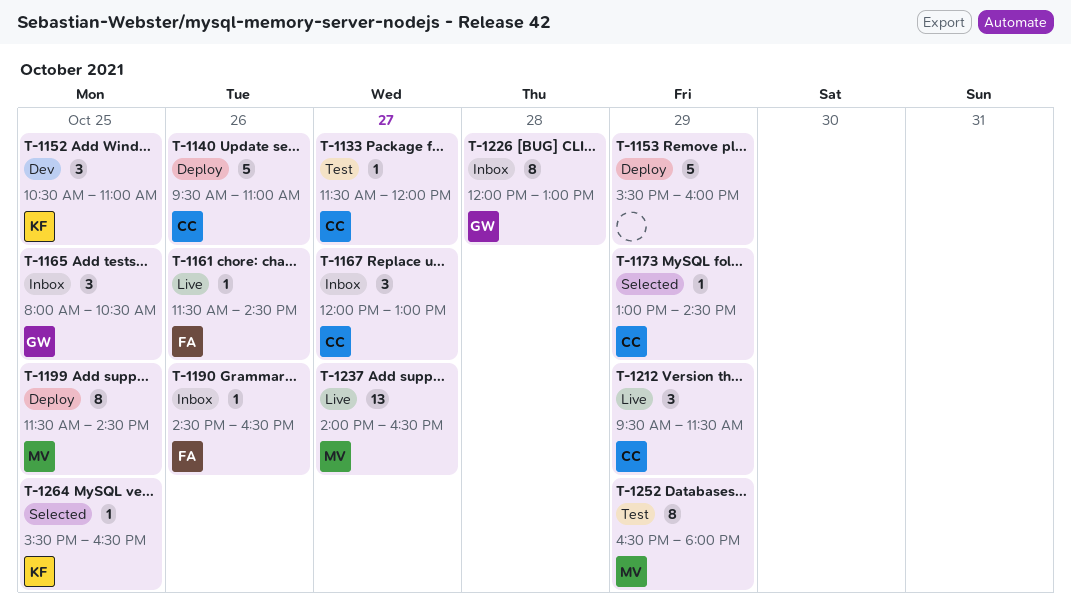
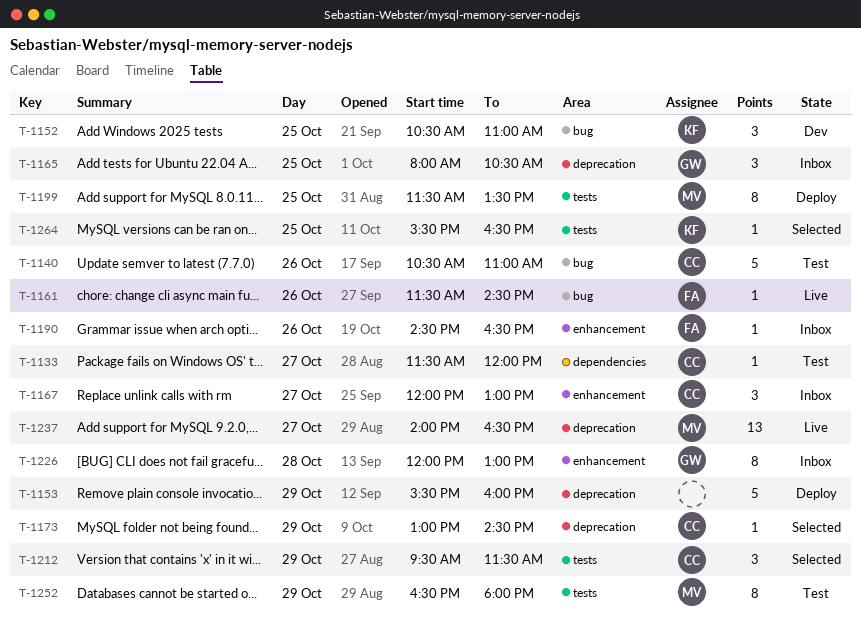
T-1140, status: Deploy -> Test
T-1140, begins: 09:30 -> 10:30
T-1199, ends: 14:30 -> 13:30
T-1212, status: Live -> Selected

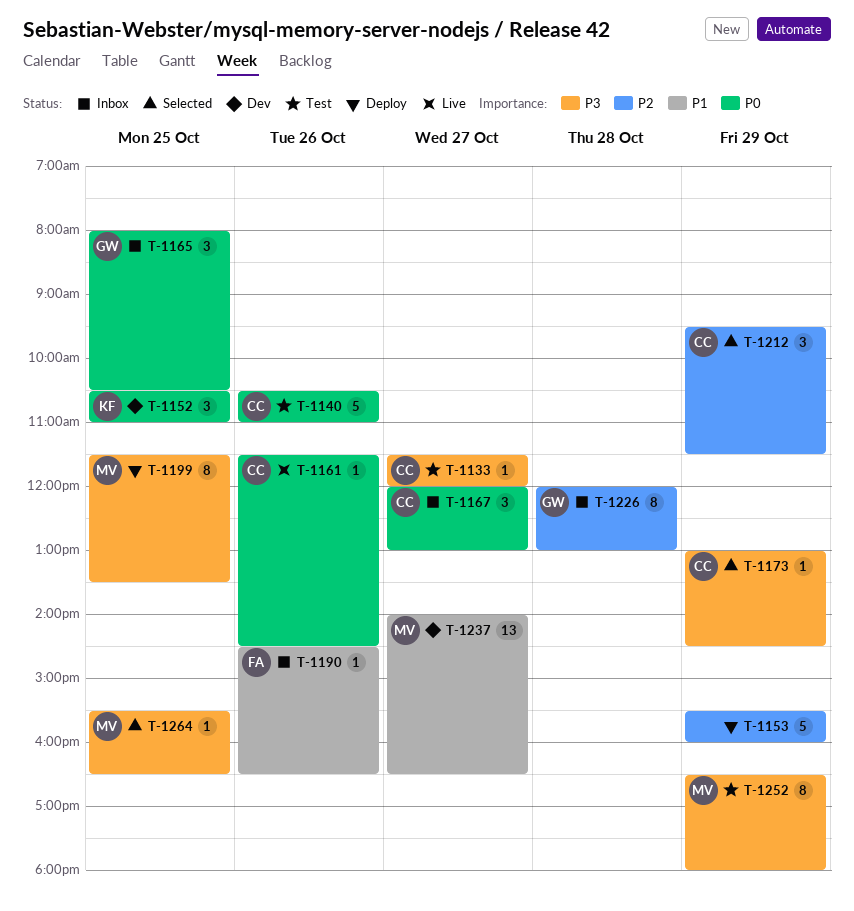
T-1161, owner: FA -> CC
T-1237, status: Live -> Dev
T-1264, owner: KF -> MV

